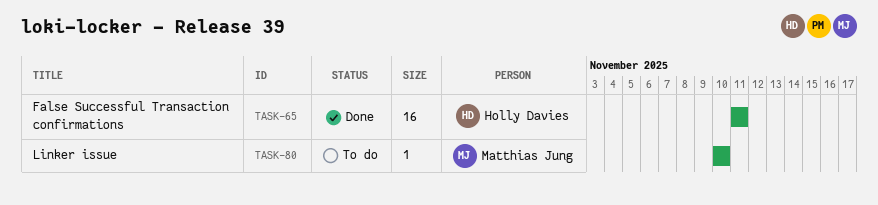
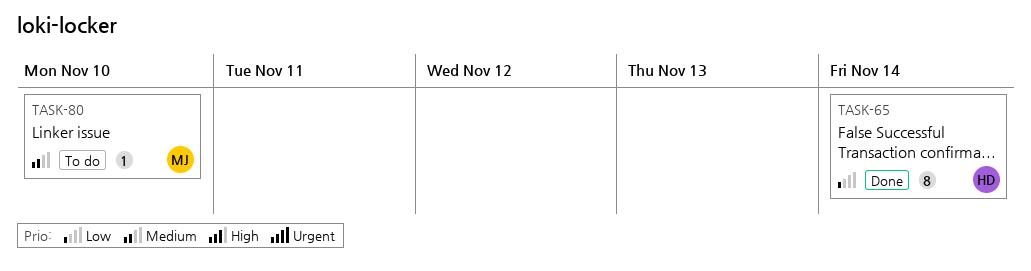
TASK-65, estimate: 16 -> 8
TASK-65, due: Nov 11 -> Nov 14

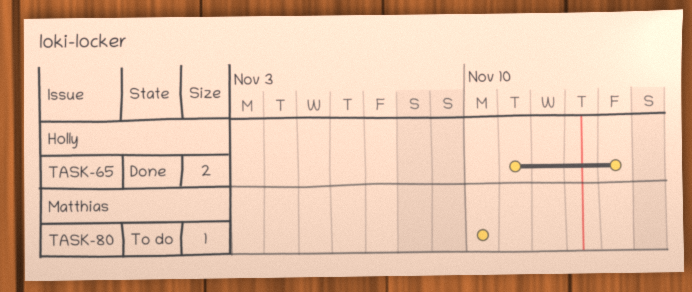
TASK-65, estimate: 8 -> 2

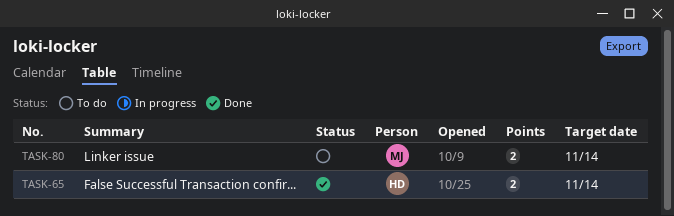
TASK-80, estimate: 1 -> 2
TASK-80, due: Nov 10 -> Nov 14

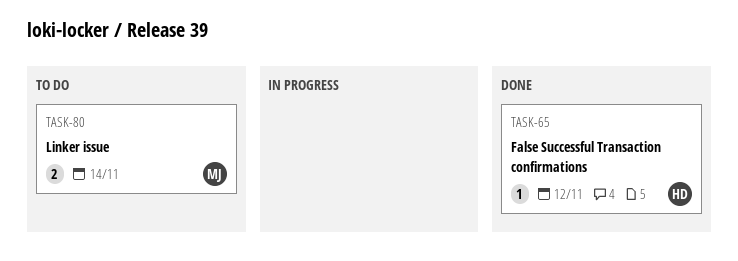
TASK-65, estimate: 2 -> 1
TASK-65, due: Nov 14 -> Nov 12

